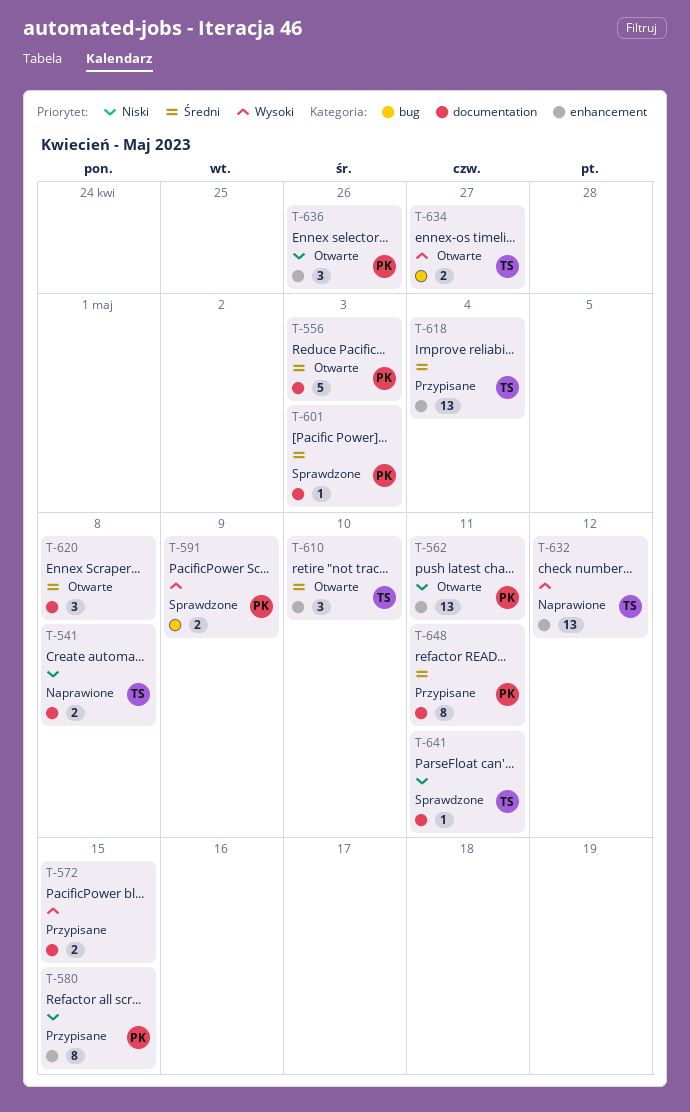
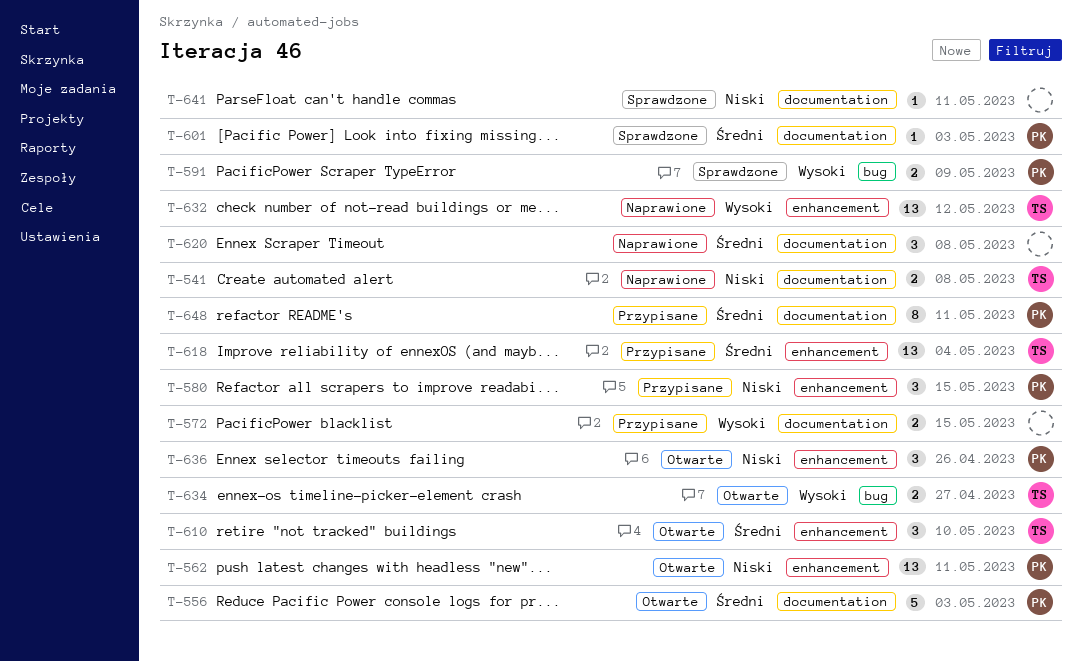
T-580, estimate: 8 -> 3
T-620, status: Otwarte -> Naprawione
T-641, owner: TS -> none

